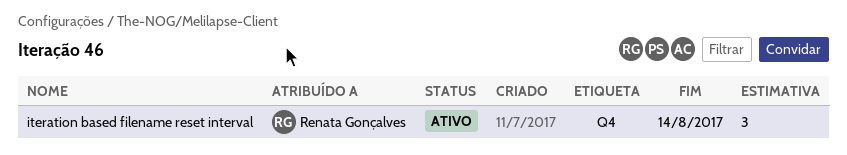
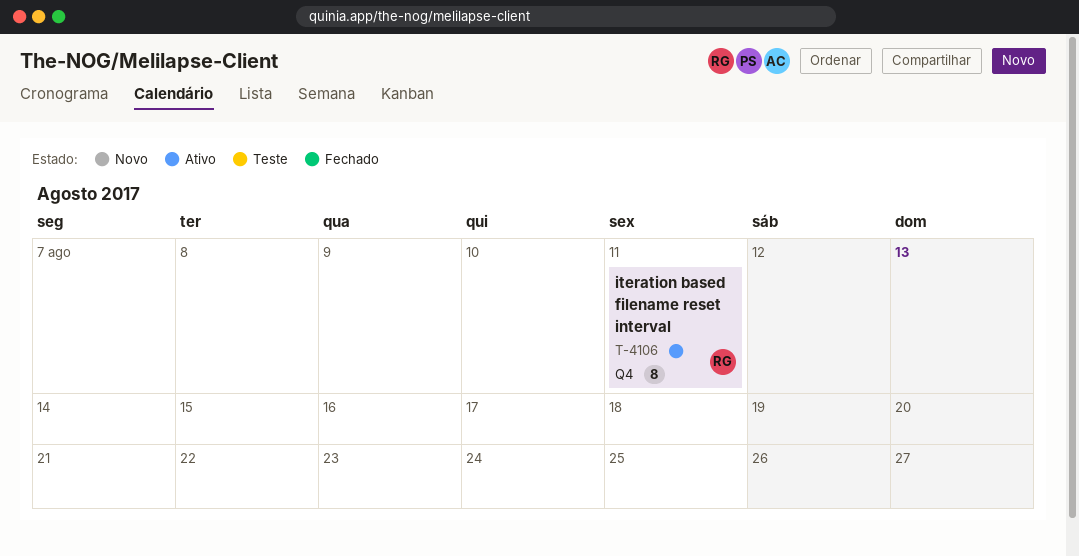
iteration based filename reset interval, estimate: 3 -> 8
iteration based filename reset interval, due: Aug 14 -> Aug 11

